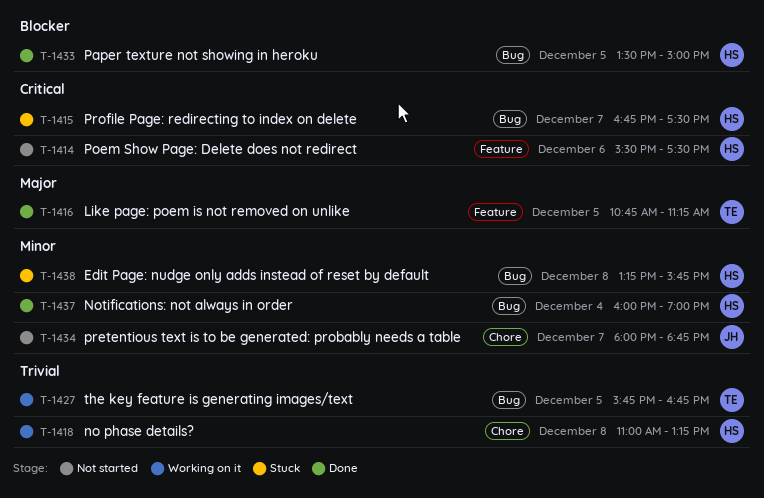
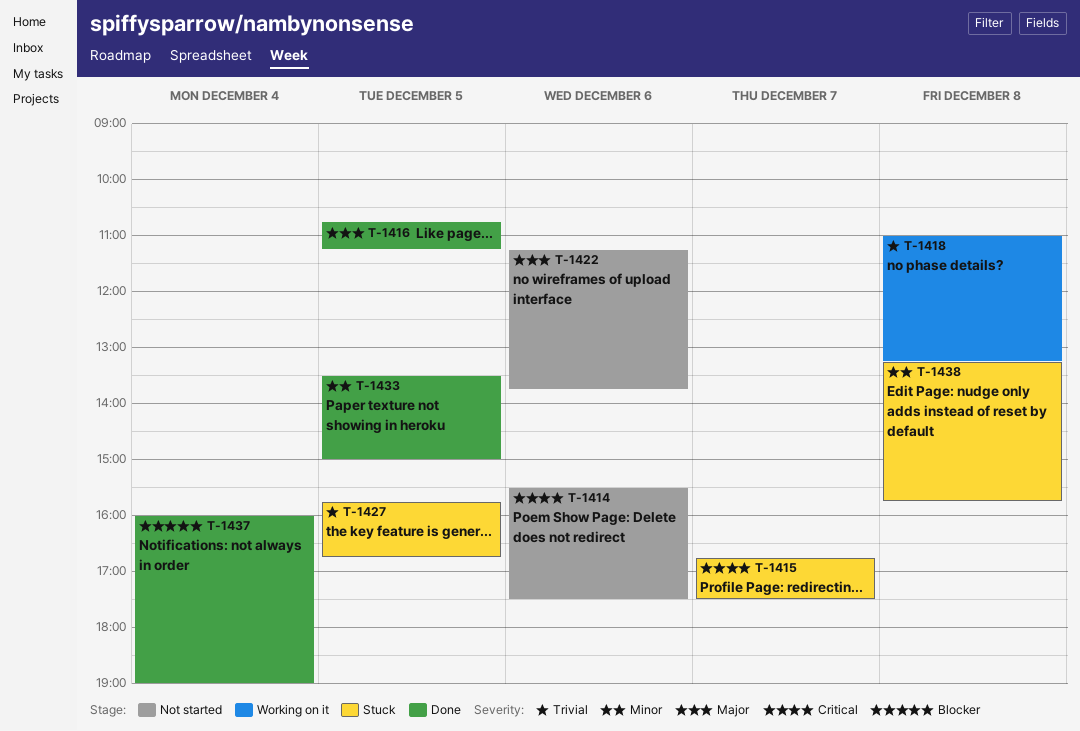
T-1422: none -> present
T-1427, status: Working on it -> Stuck
T-1433, priority: Blocker -> Minor
T-1434: present -> none
T-1437, priority: Minor -> Blocker

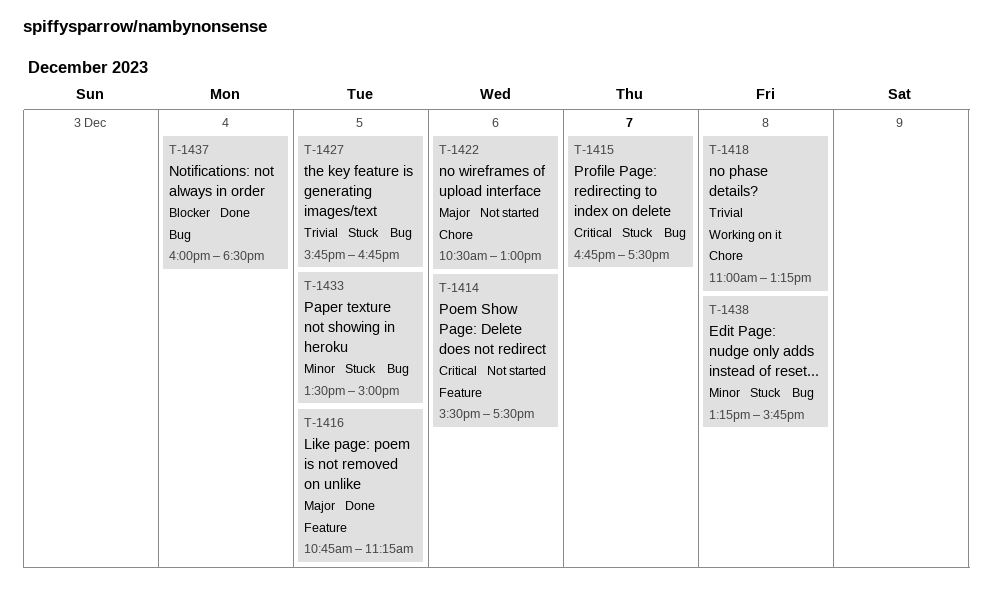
T-1422, begins: 11:15 -> 10:30
T-1422, ends: 13:45 -> 13:00
T-1433, status: Done -> Stuck
T-1437, ends: 19:00 -> 18:30

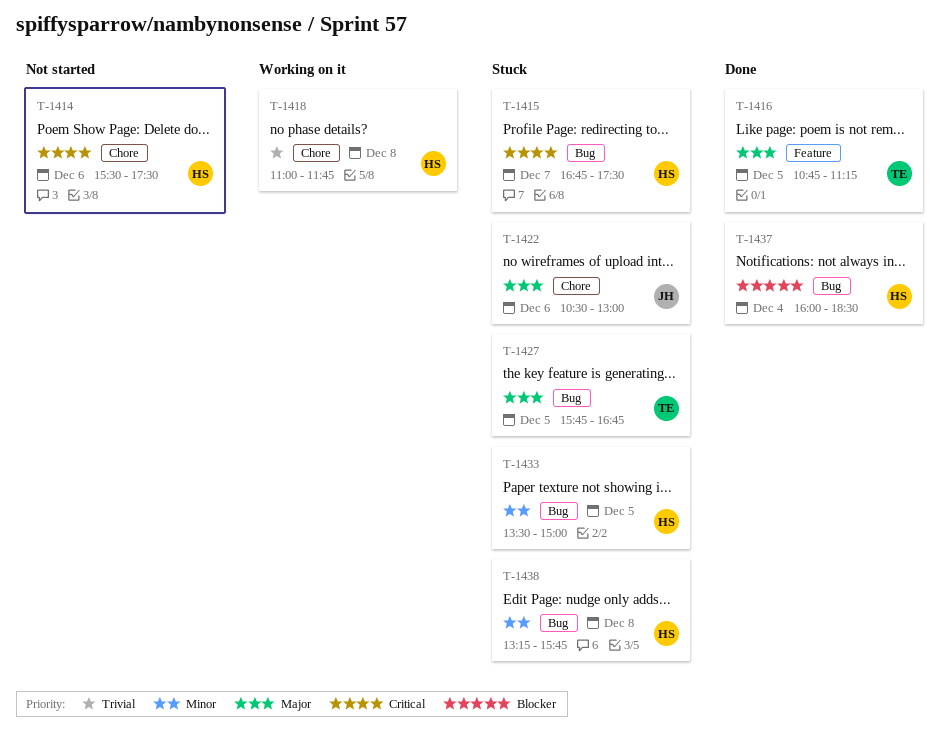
T-1414, label: Feature -> Chore
T-1418, ends: 13:15 -> 11:45
T-1422, status: Not started -> Stuck
T-1427, priority: Trivial -> Major

